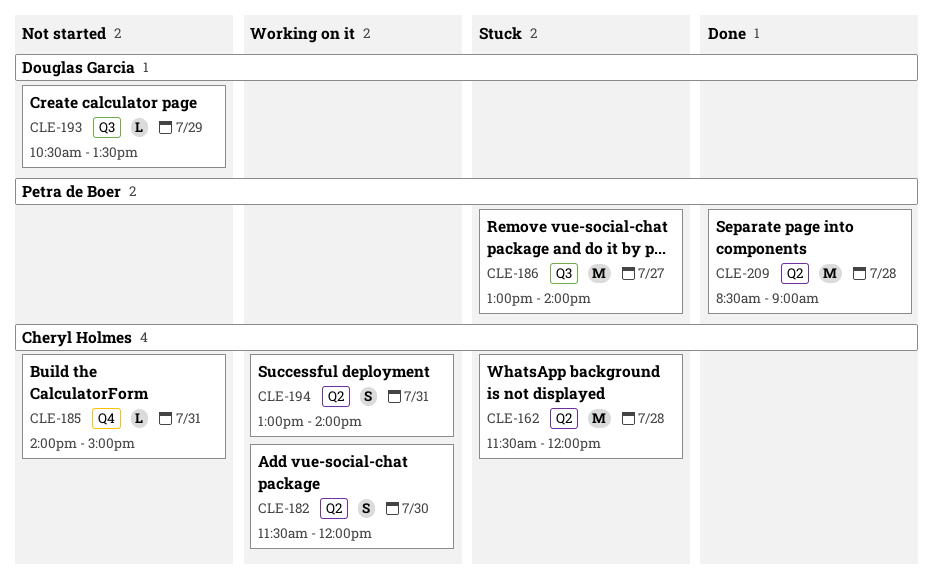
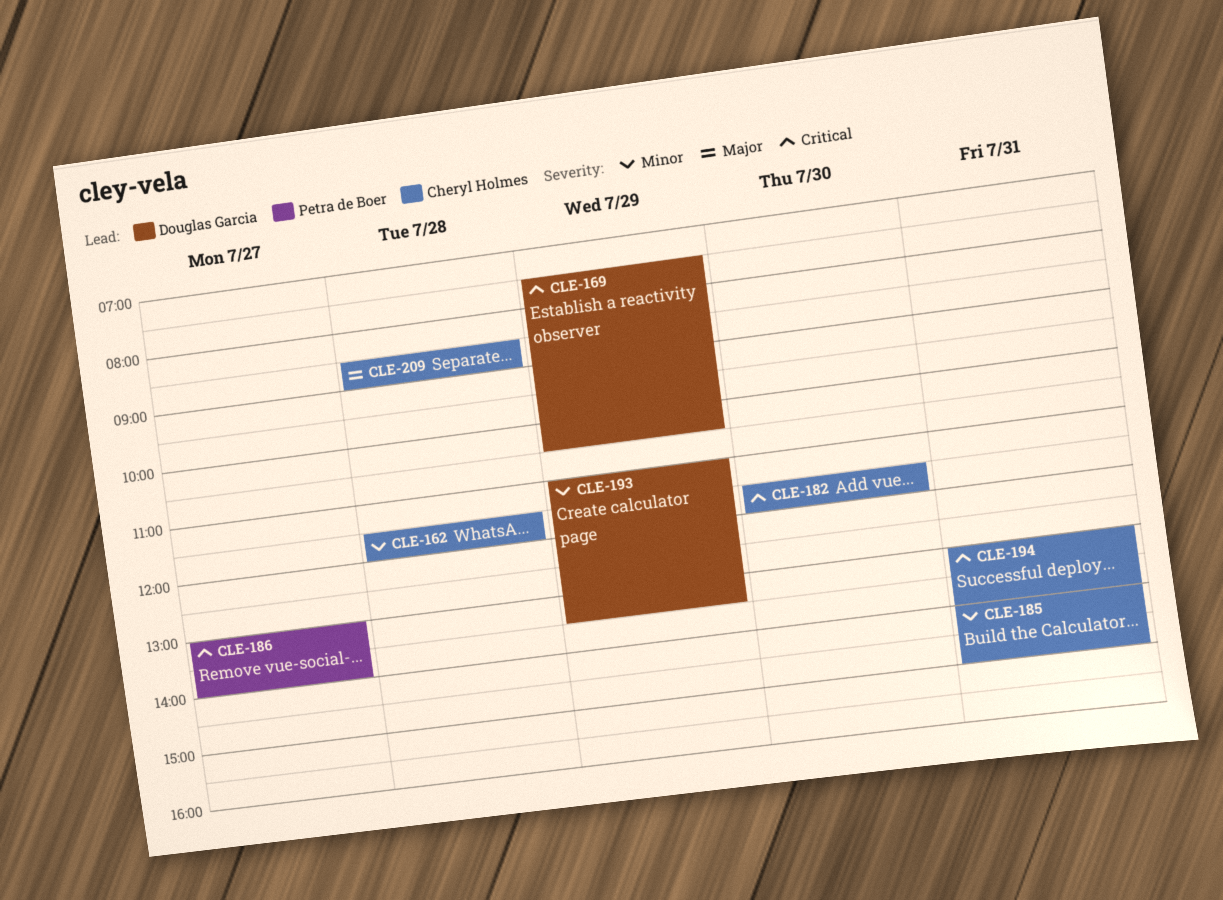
CLE-169: none -> present
CLE-193, begins: 10:30 -> 11:00
CLE-209, owner: Petra de Boer -> Cheryl Holmes

